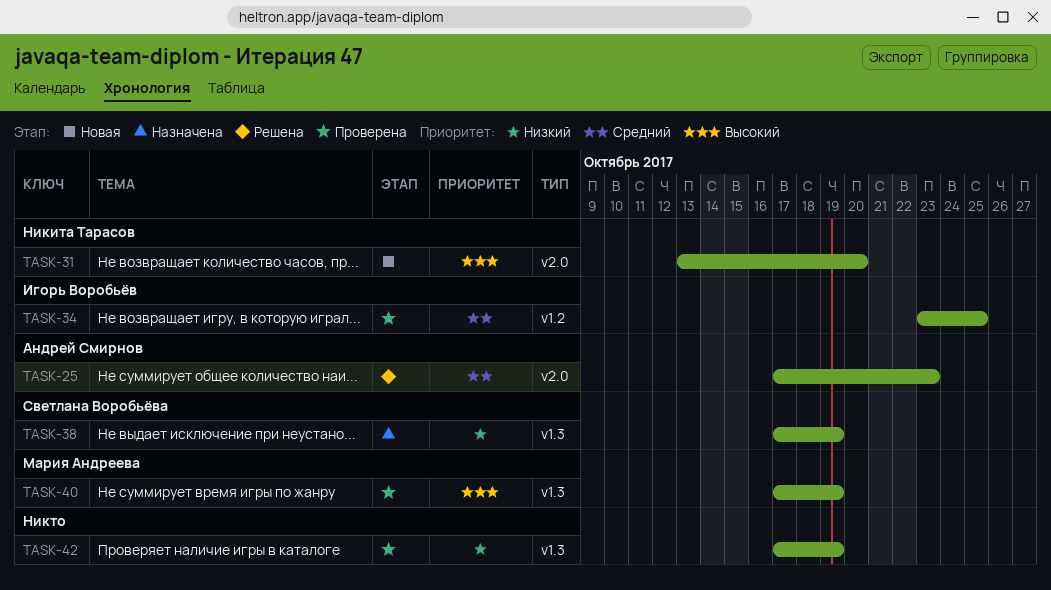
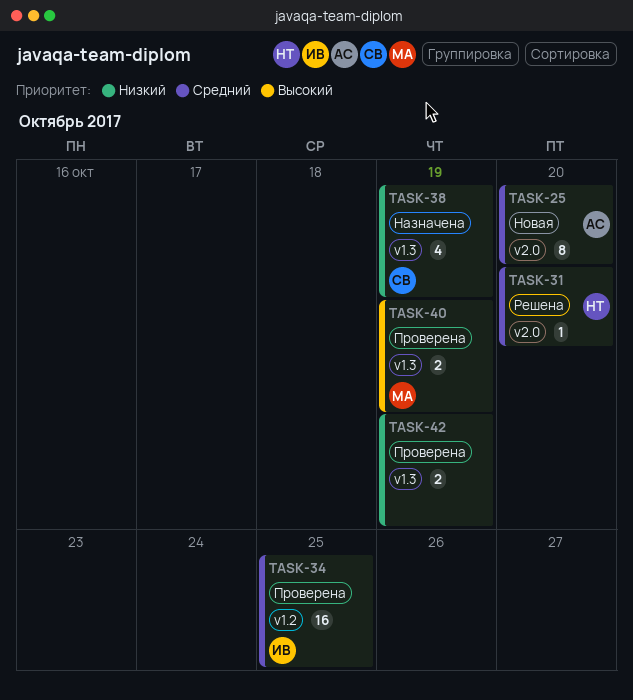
TASK-25, status: Решена -> Новая
TASK-25, due: Oct 23 -> Oct 20
TASK-31, status: Новая -> Решена
TASK-31, priority: Высокий -> Средний

